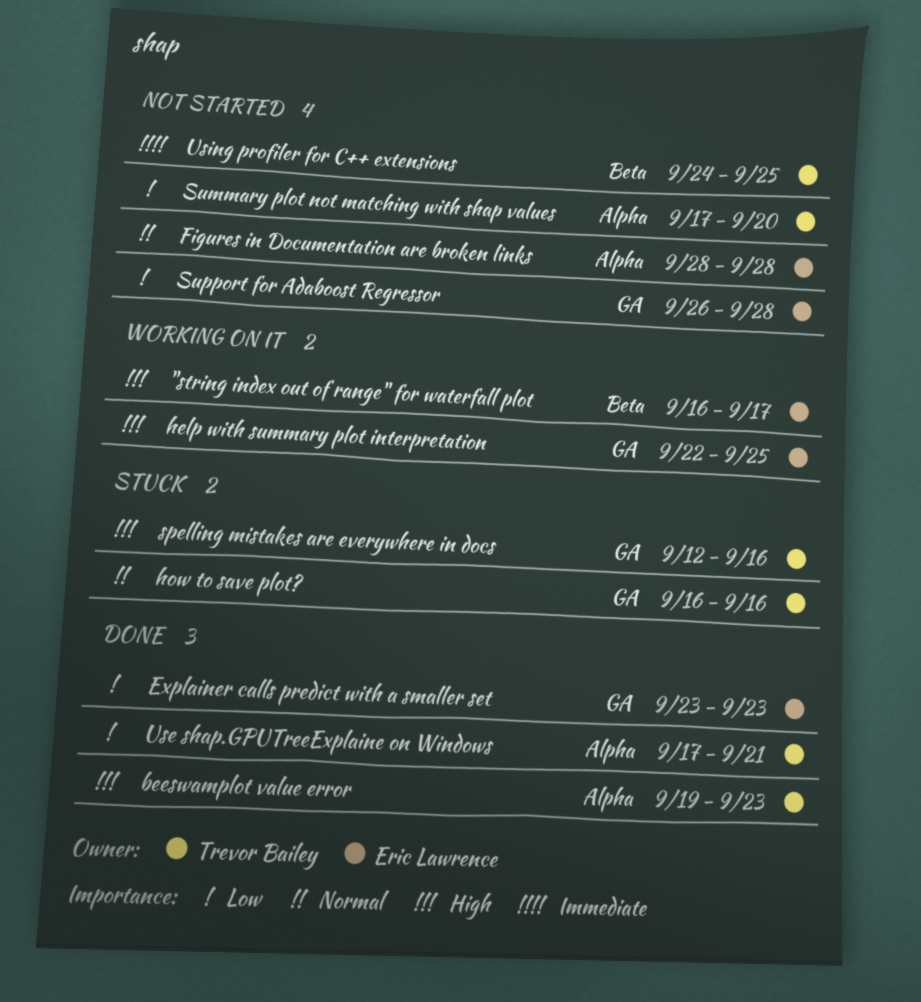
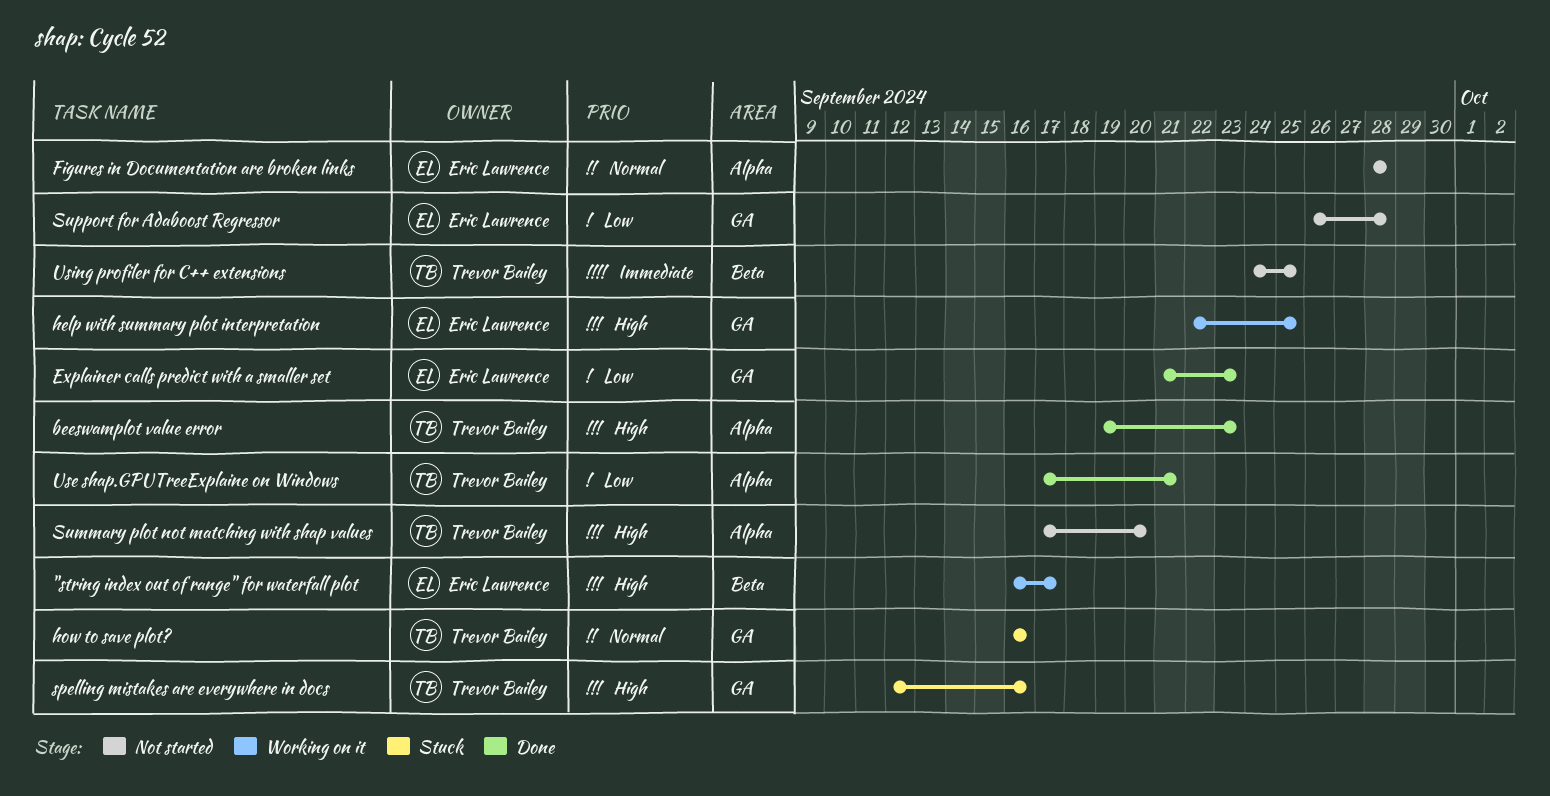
Explainer calls predict with a smaller set, start: Sep 23 -> Sep 21
Summary plot not matching with shap values, priority: Low -> High

